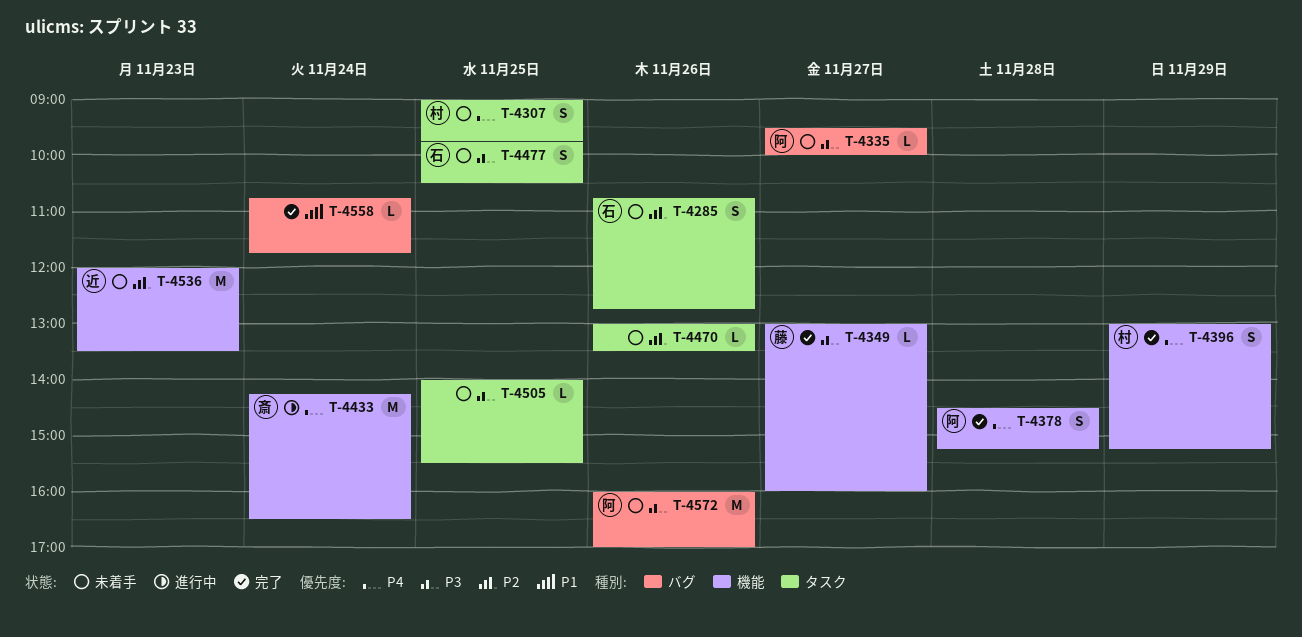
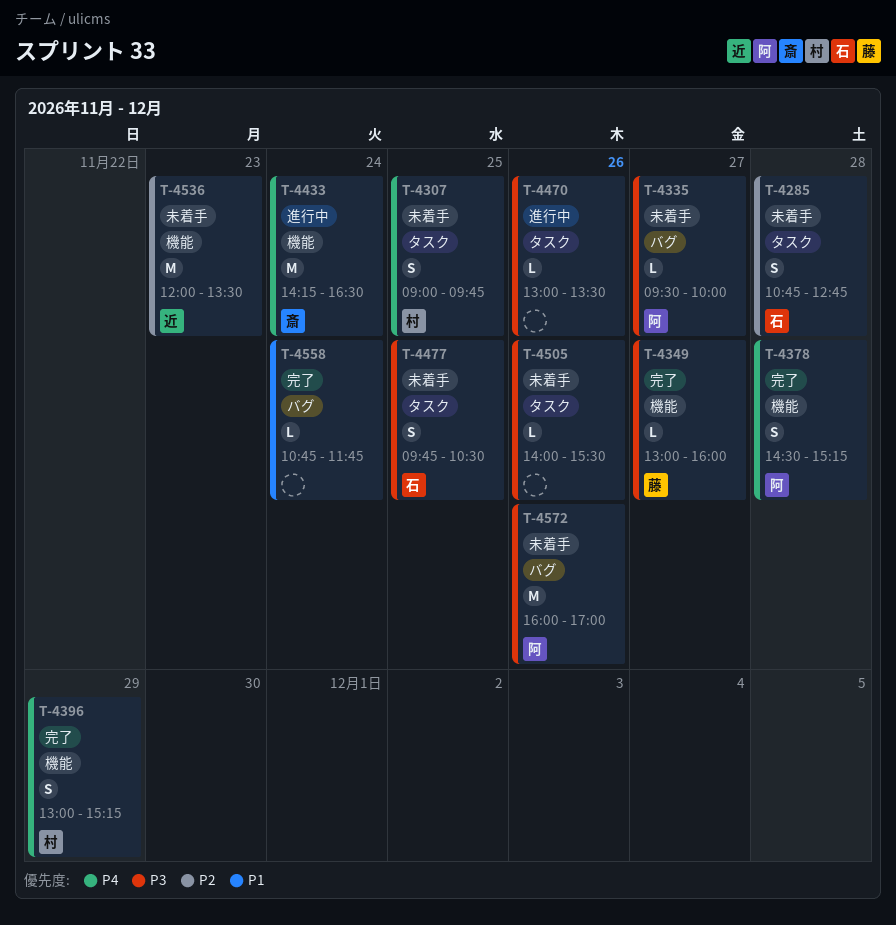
T-4285, day: Nov 26 -> Nov 28
T-4470, status: 未着手 -> 進行中
T-4470, priority: P2 -> P3
T-4505, day: Nov 25 -> Nov 26

